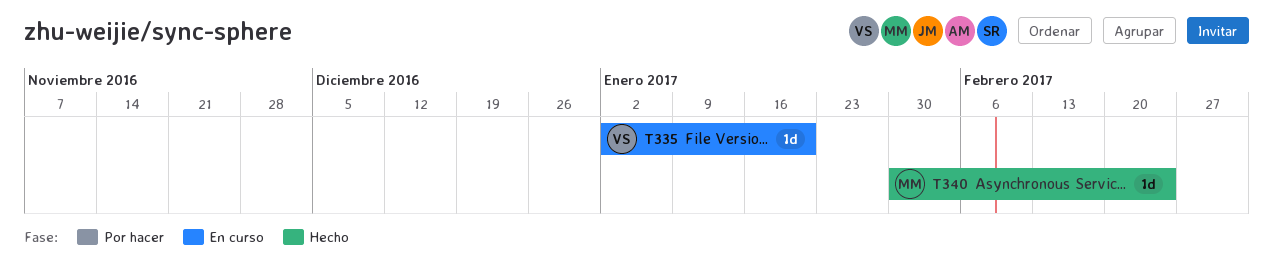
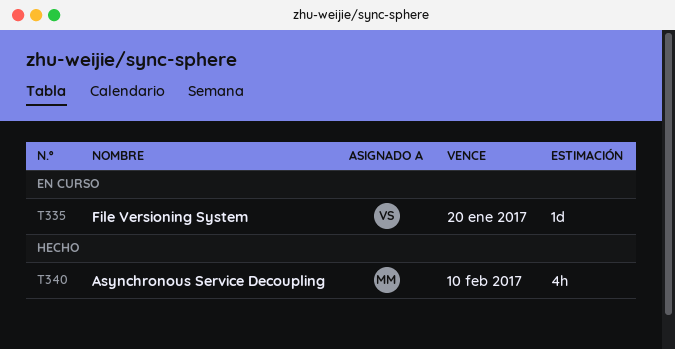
T340, estimate: 1d -> 4h
T340, due: Feb 24 -> Feb 10

